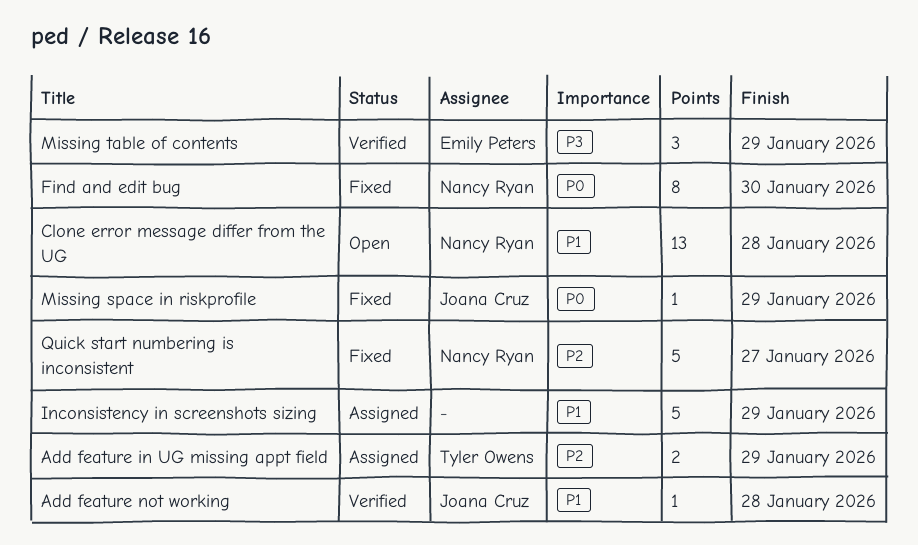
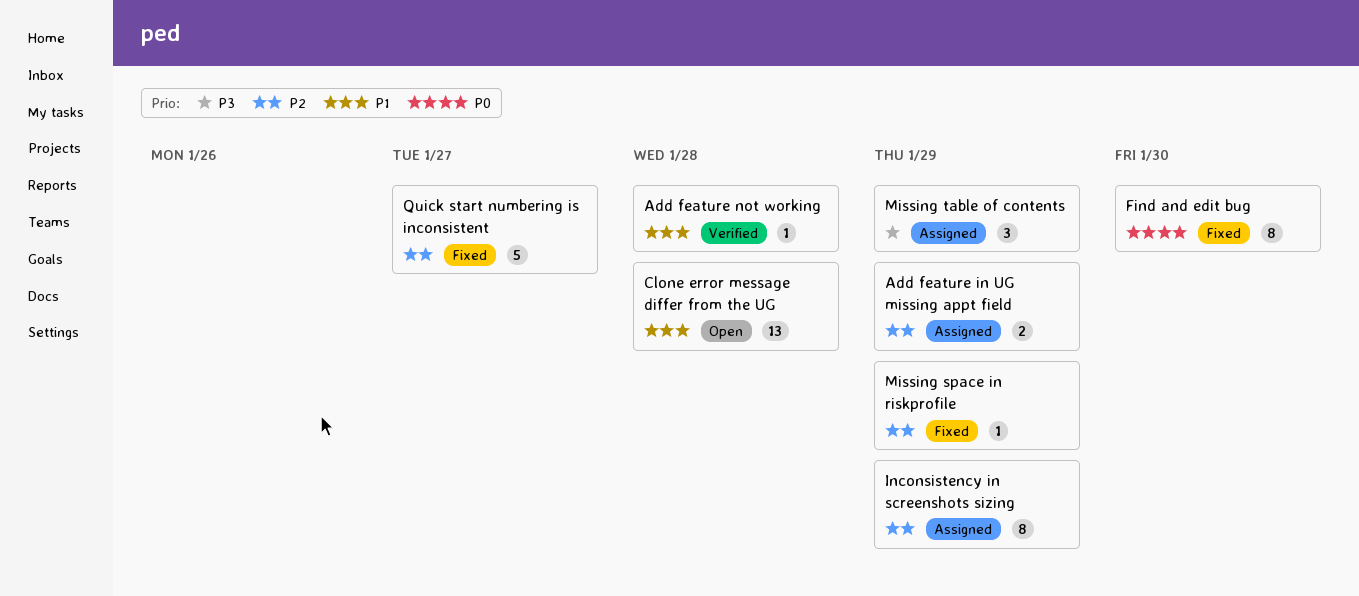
Inconsistency in screenshots sizing, priority: P1 -> P2
Inconsistency in screenshots sizing, estimate: 5 -> 8
Missing space in riskprofile, priority: P0 -> P2
Missing table of contents, status: Verified -> Assigned

